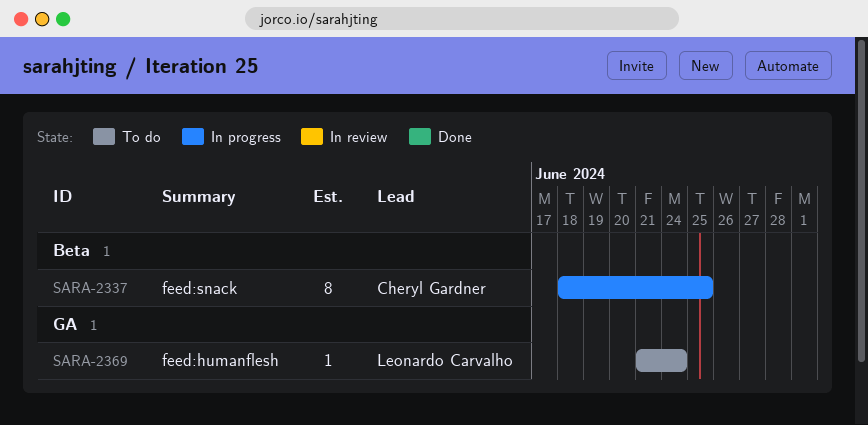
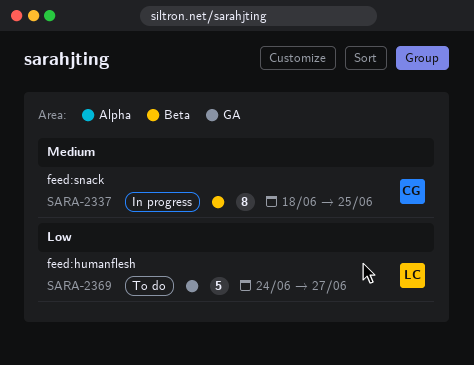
SARA-2369, estimate: 1 -> 5
SARA-2369, start: Jun 21 -> Jun 24
SARA-2369, due: Jun 24 -> Jun 27

